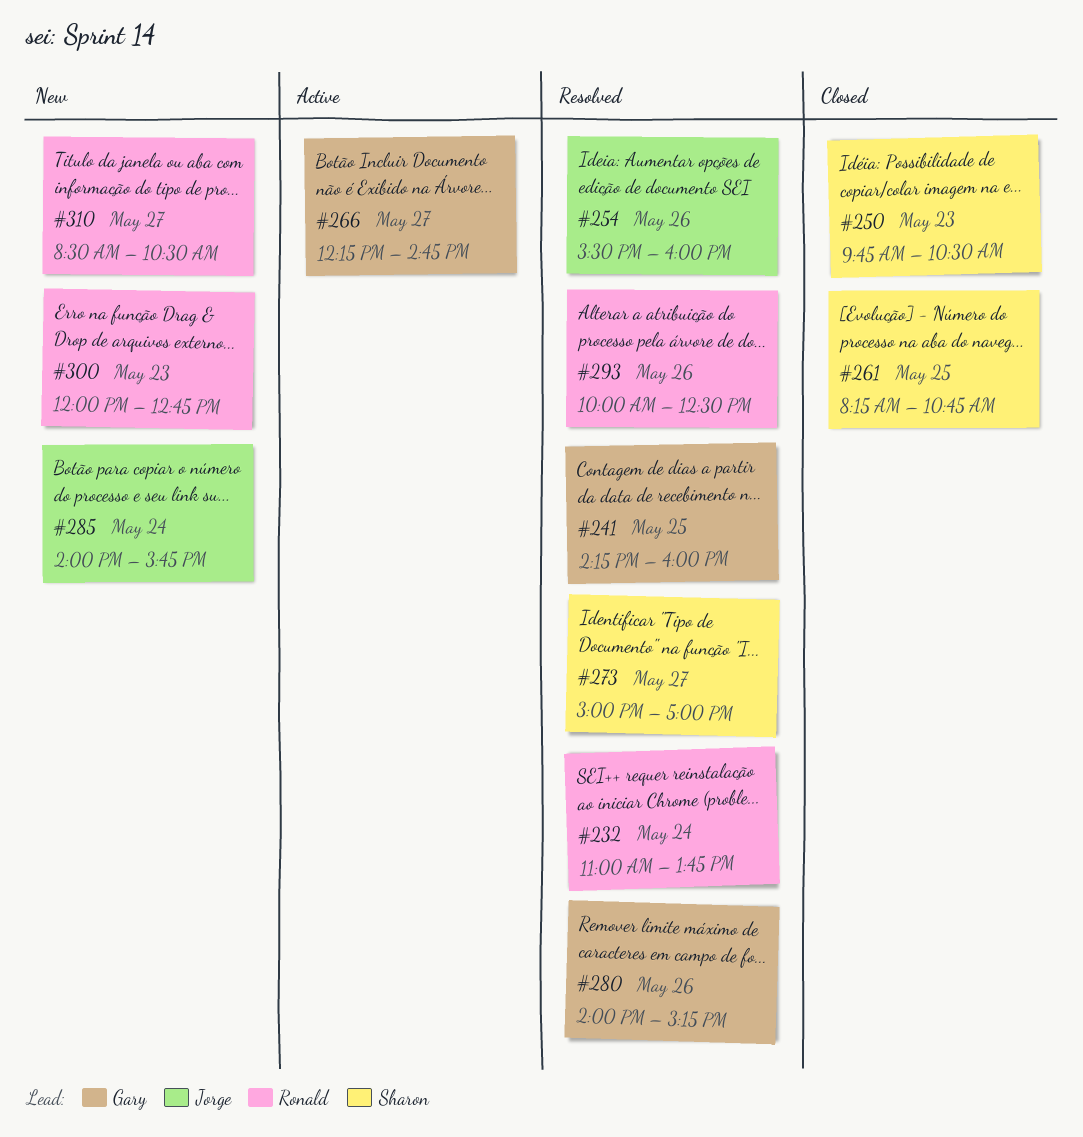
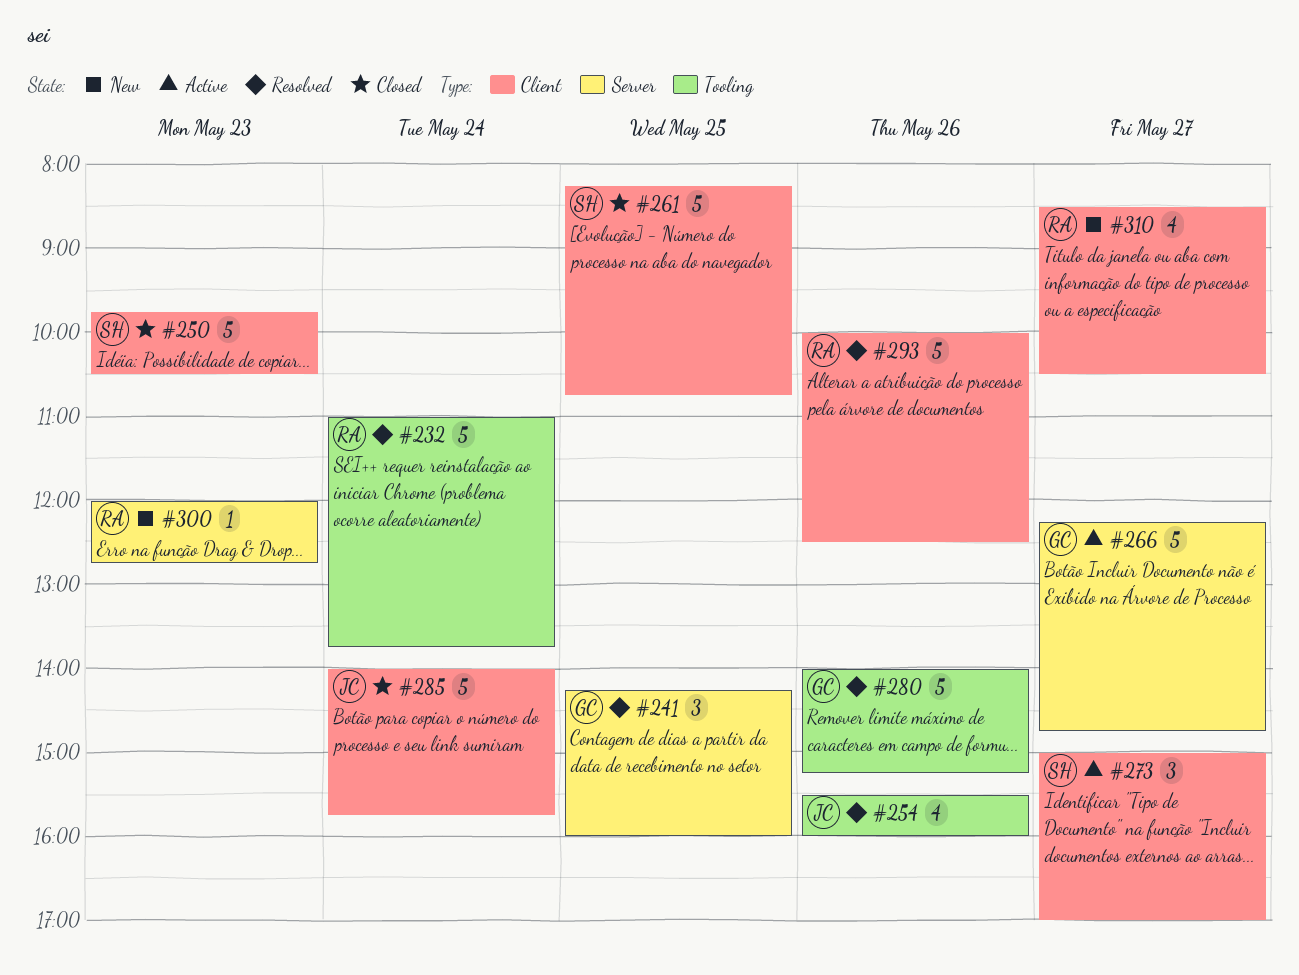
#273, status: Resolved -> Active
#285, status: New -> Closed

